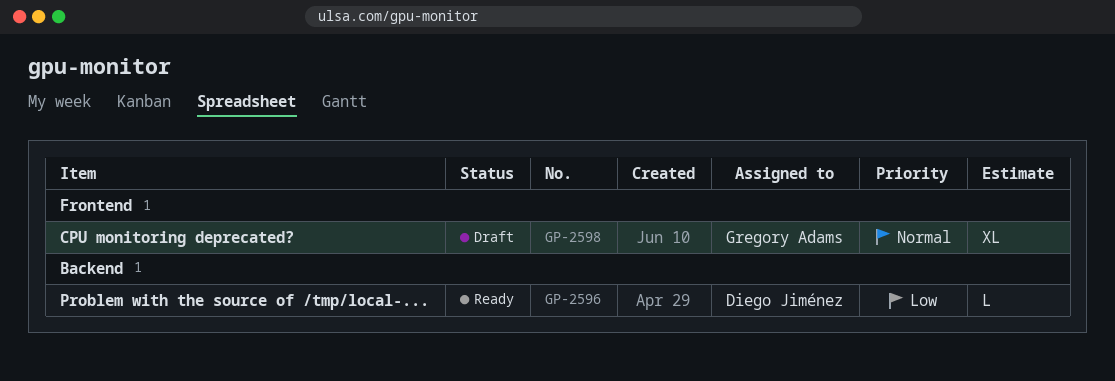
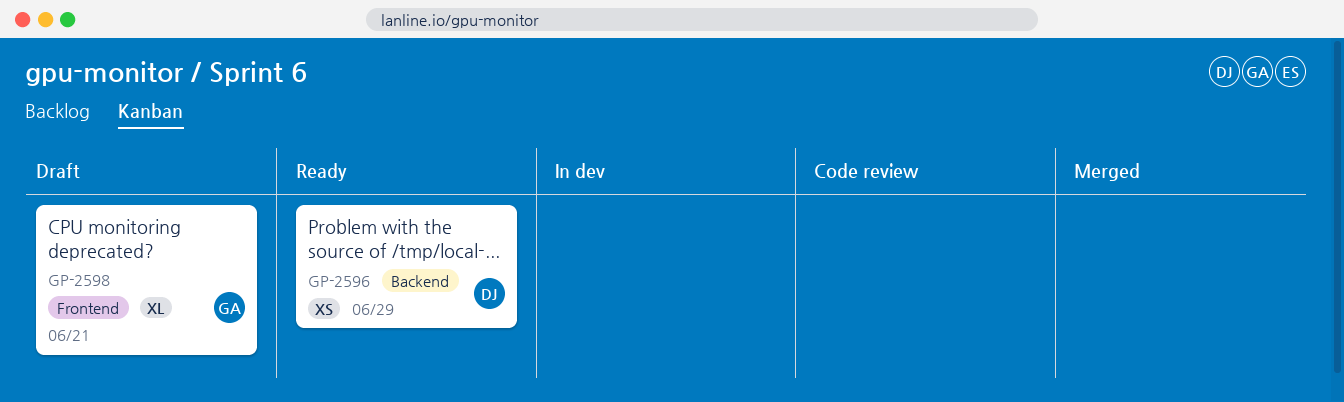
GP-2596, estimate: L -> XS

